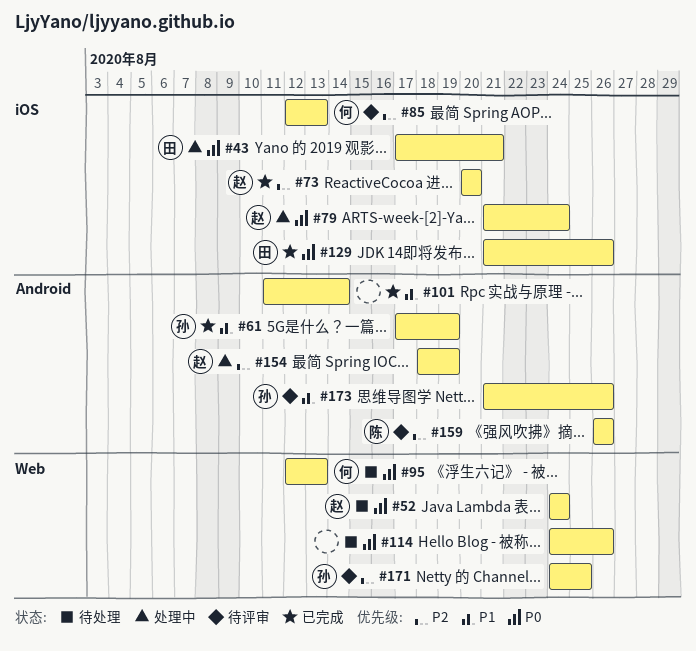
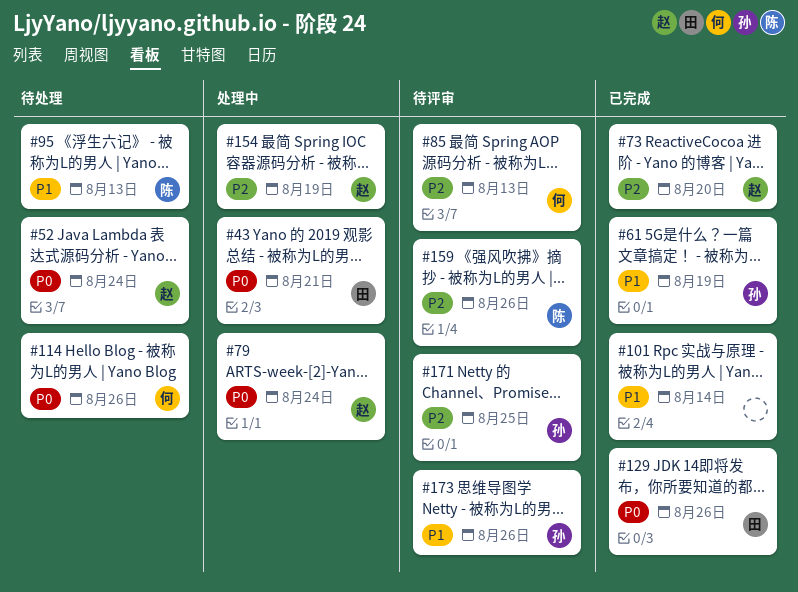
#95, owner: 何 -> 陈
#95, priority: P0 -> P1
#114, owner: none -> 何

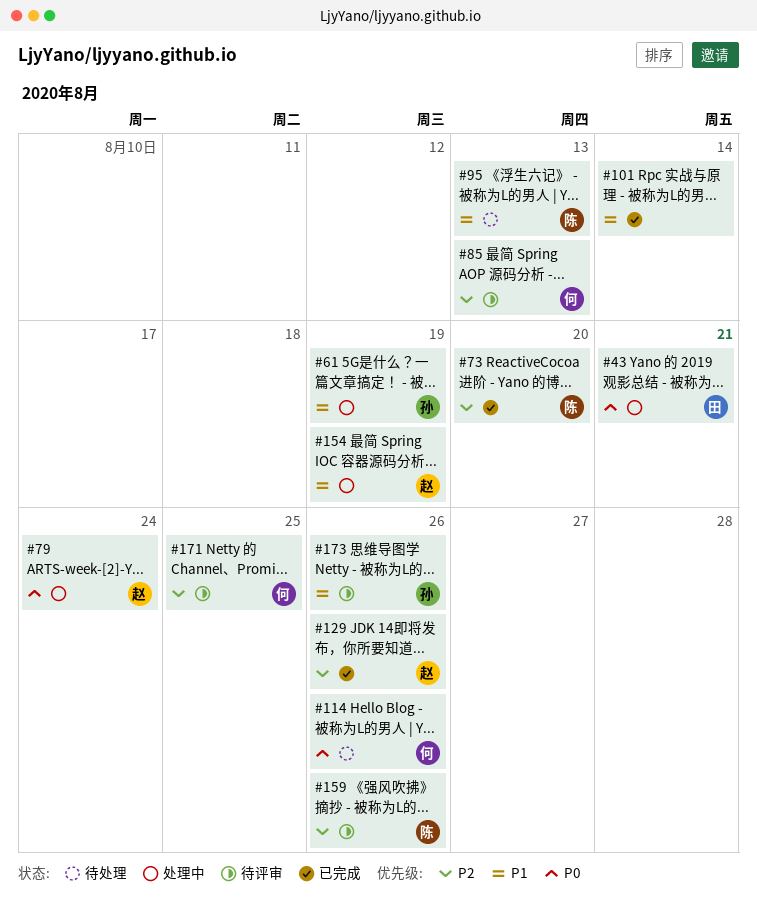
#52: present -> none
#61, status: 已完成 -> 处理中
#73, owner: 赵 -> 陈
#129, owner: 田 -> 赵
#129, priority: P0 -> P2
#154, priority: P2 -> P1
#171, owner: 孙 -> 何

